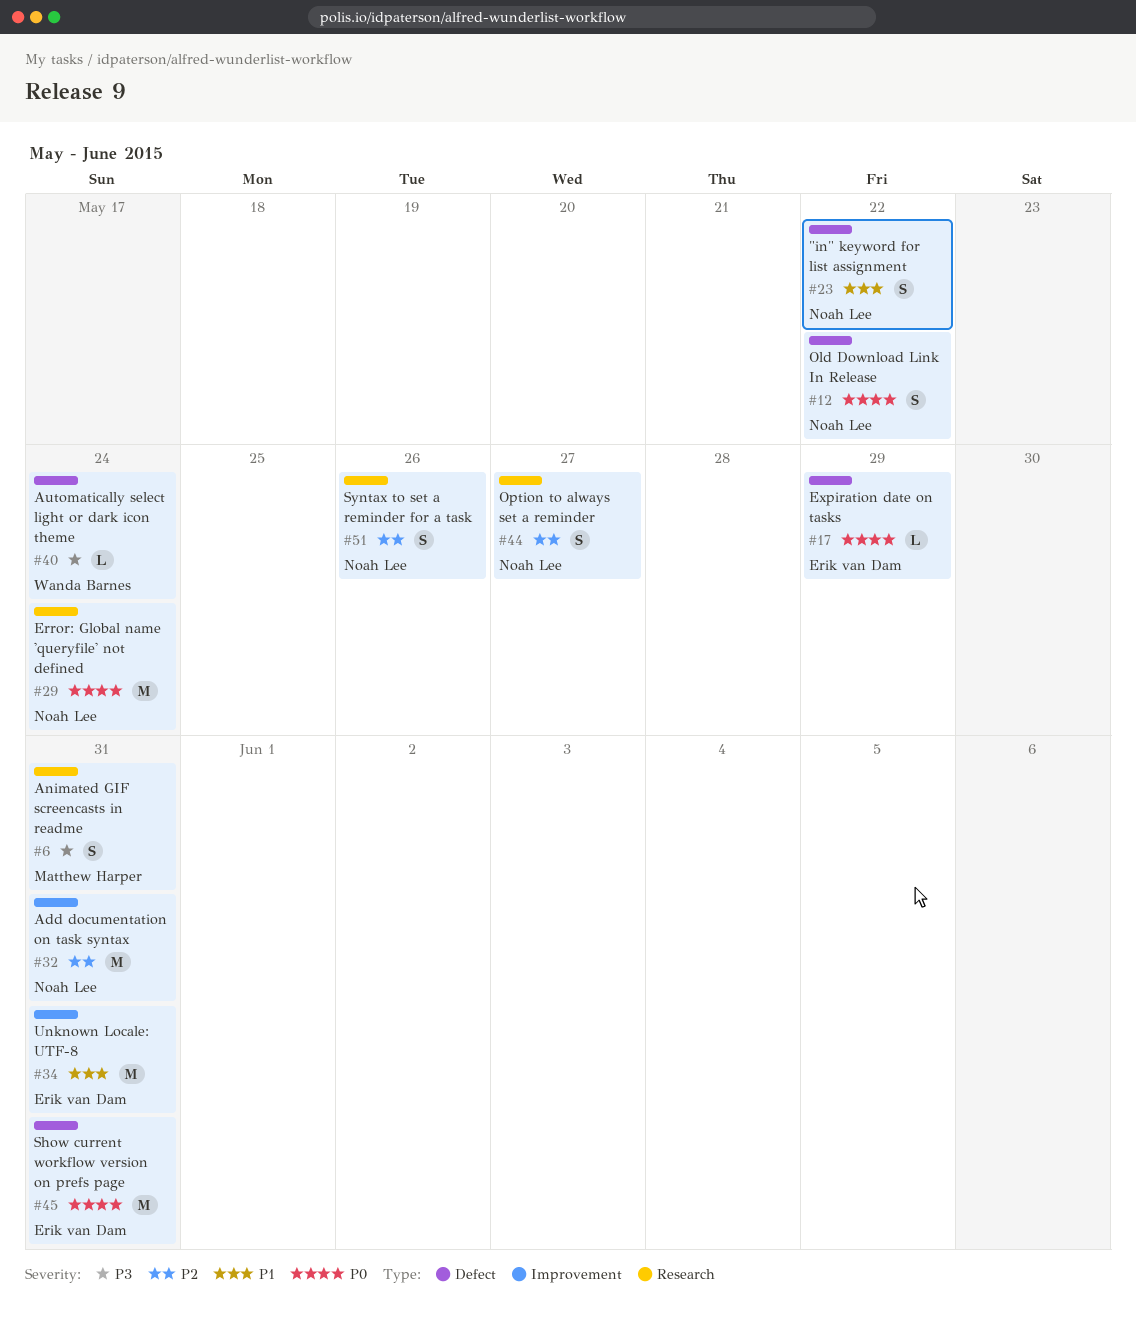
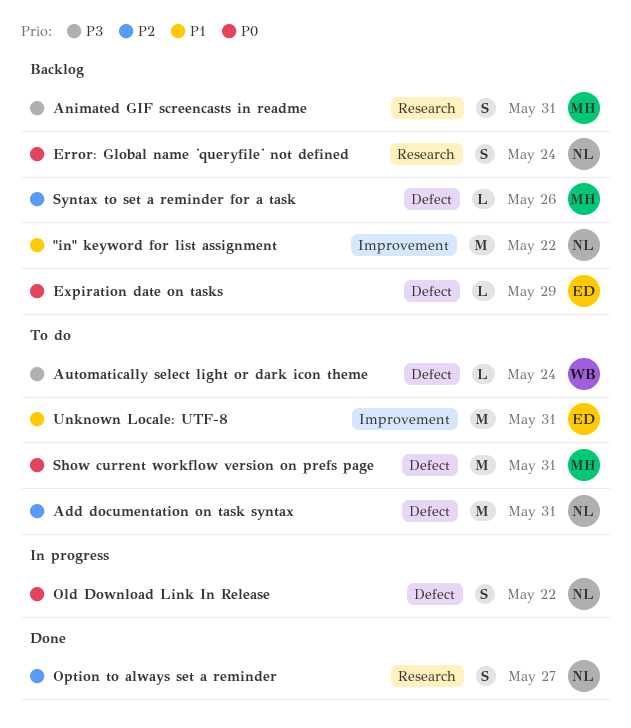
"in" keyword for list assignment, label: Defect -> Improvement
"in" keyword for list assignment, estimate: S -> M
Add documentation on task syntax, label: Improvement -> Defect
Error: Global name 'queryfile' not defined, estimate: M -> S
Show current workflow version on prefs page, owner: Erik van Dam -> Matthew Harper
Syntax to set a reminder for a task, owner: Noah Lee -> Matthew Harper
Syntax to set a reminder for a task, label: Research -> Defect
Syntax to set a reminder for a task, estimate: S -> L

